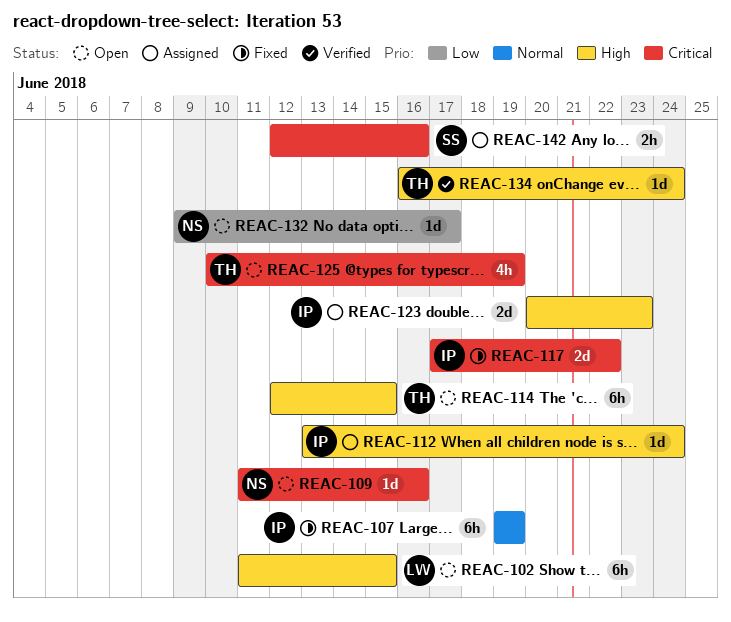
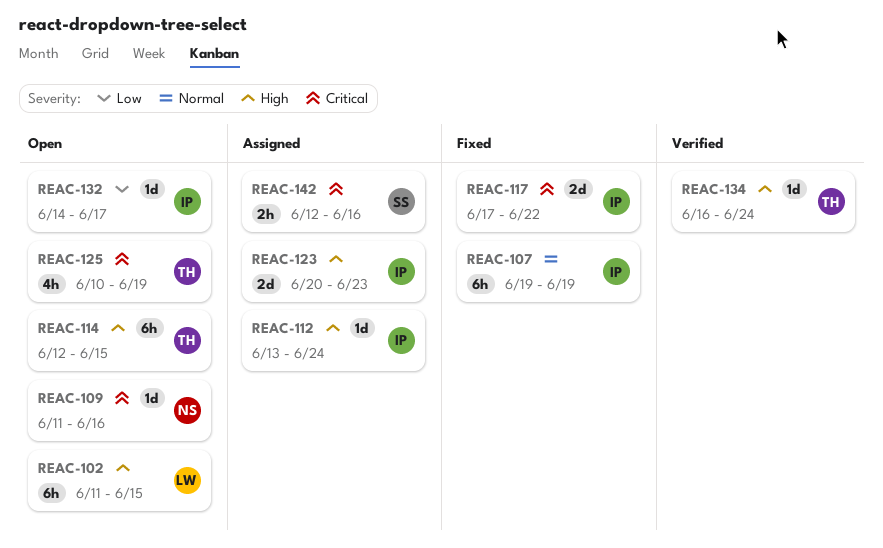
REAC-132, owner: NS -> IP
REAC-132, start: Jun 9 -> Jun 14

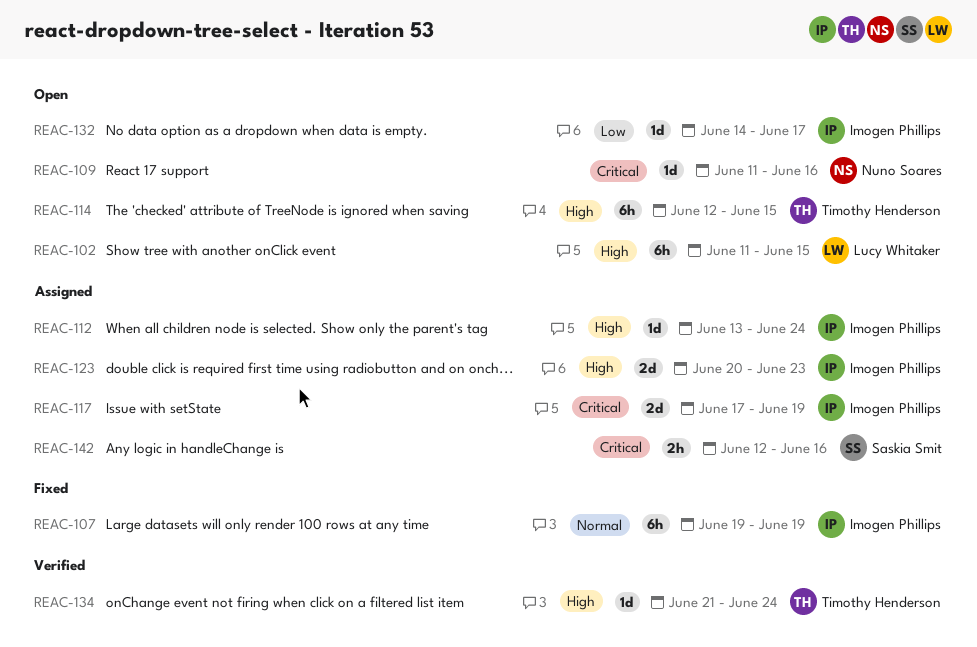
REAC-117, status: Fixed -> Assigned
REAC-117, due: Jun 22 -> Jun 19
REAC-125: present -> none
REAC-134, start: Jun 16 -> Jun 21

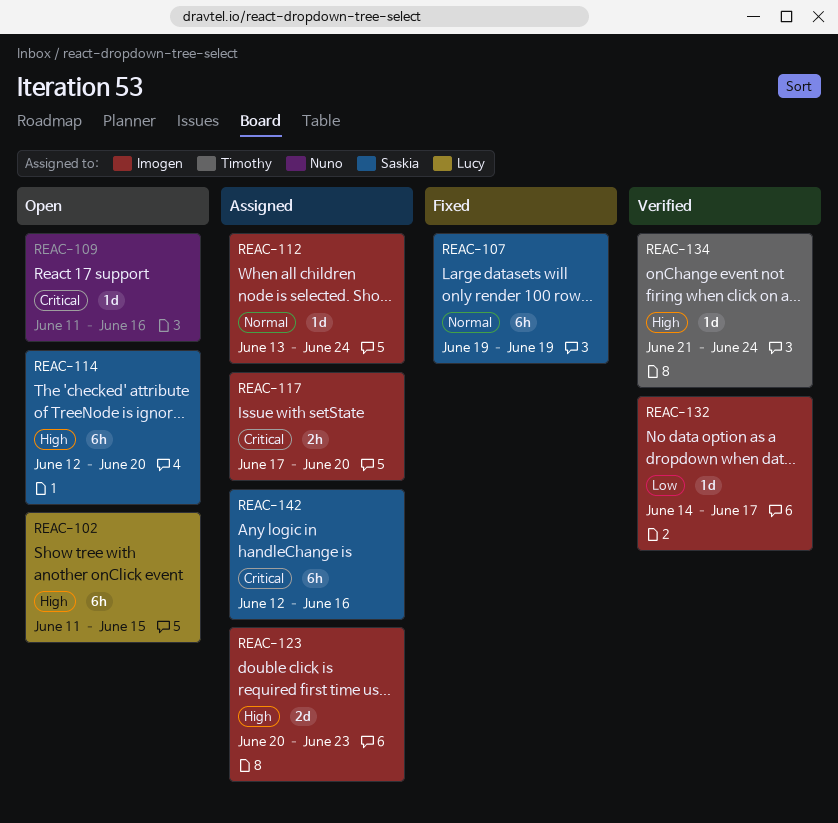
REAC-107, owner: Imogen Phillips -> Saskia Smit
REAC-112, priority: High -> Normal
REAC-114, owner: Timothy Henderson -> Saskia Smit
REAC-114, due: Jun 15 -> Jun 20
REAC-117, estimate: 2d -> 2h
REAC-117, due: Jun 19 -> Jun 20
REAC-132, status: Open -> Verified
REAC-142, estimate: 2h -> 6h

